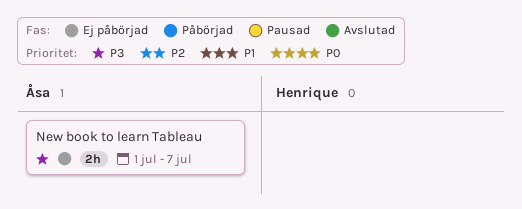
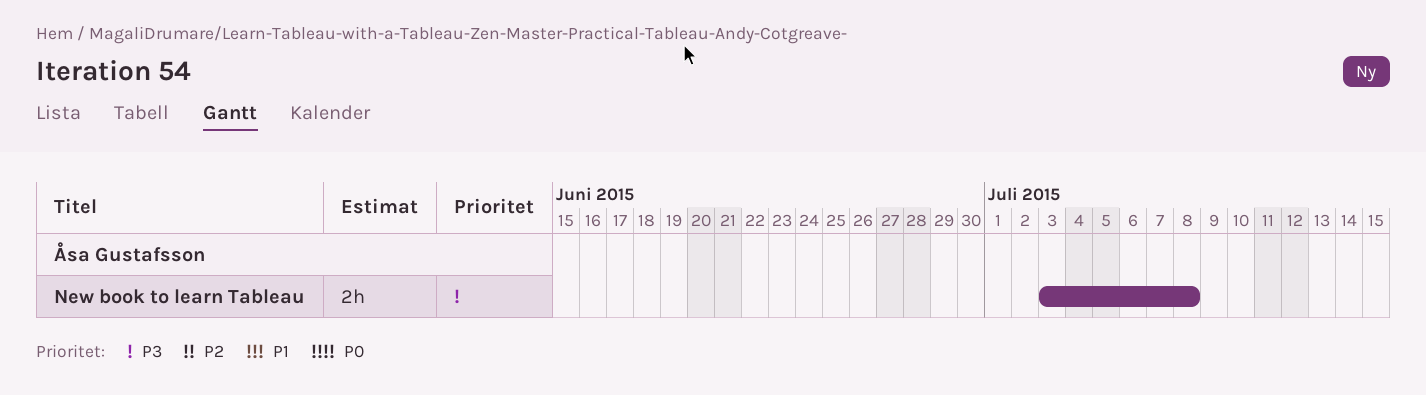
New book to learn Tableau, start: Jul 1 -> Jul 3
New book to learn Tableau, due: Jul 7 -> Jul 8

